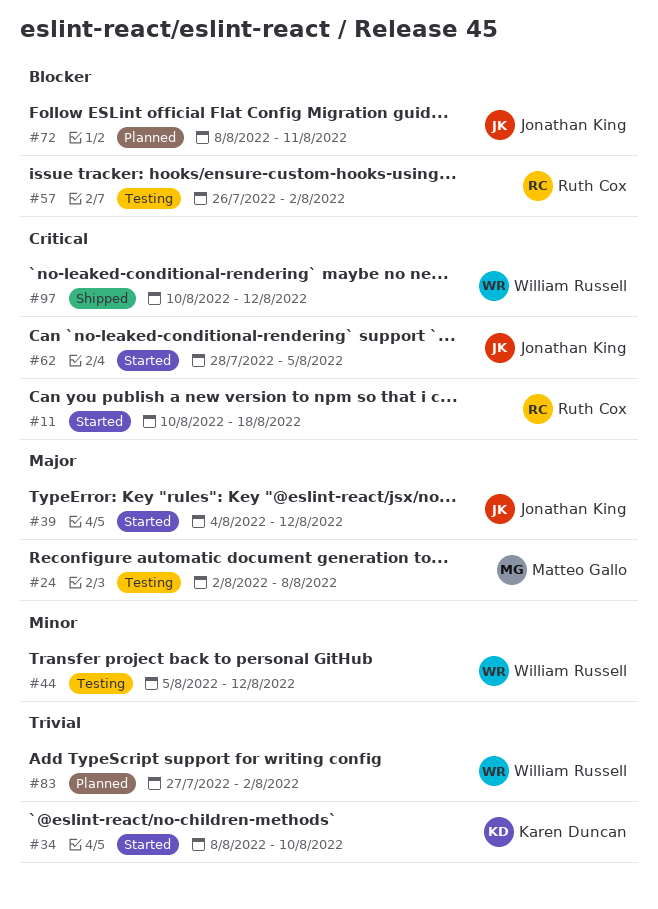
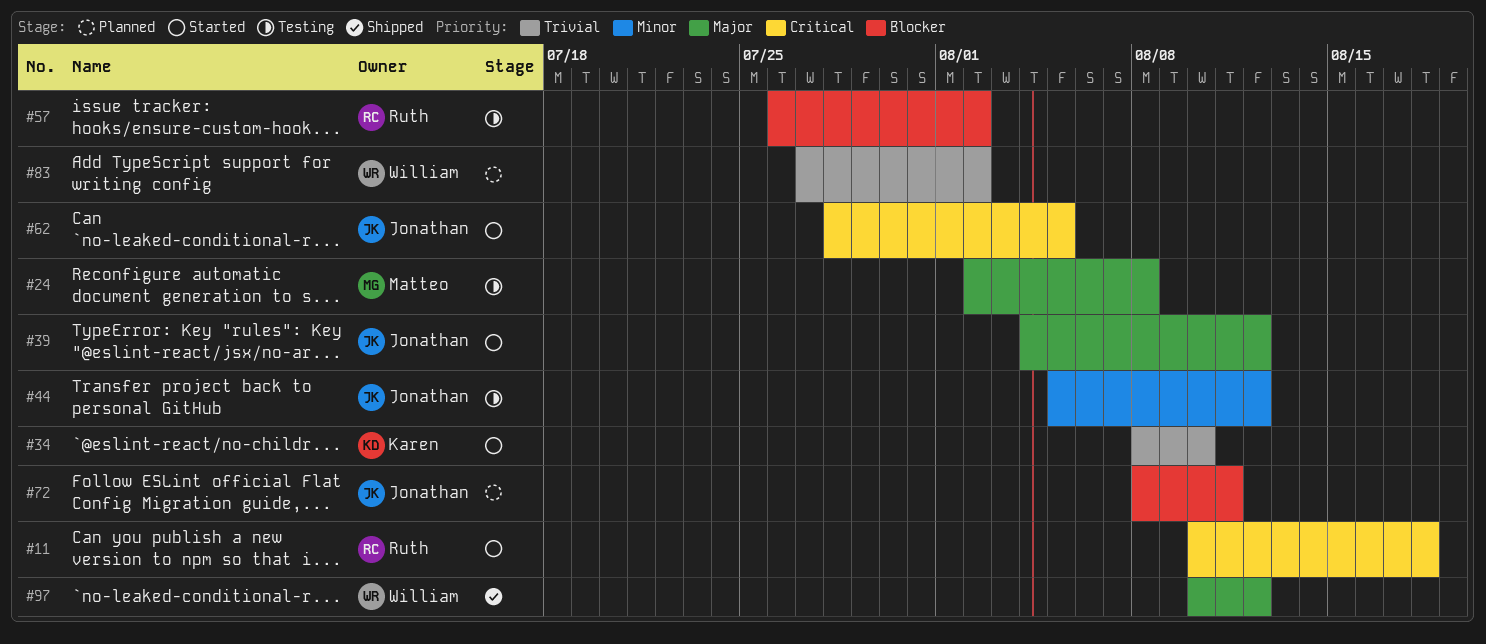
#44, owner: William Russell -> Jonathan King
#97, priority: Critical -> Major

